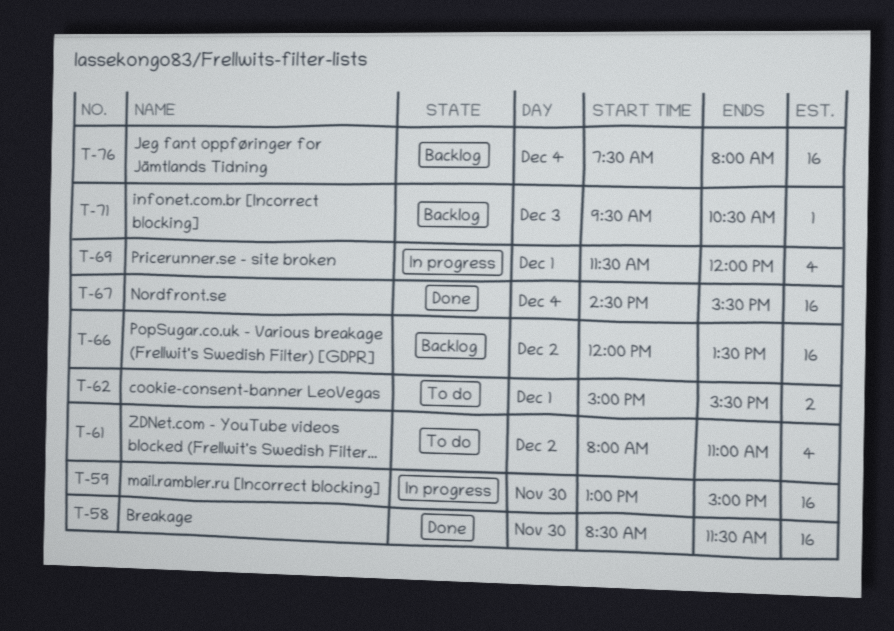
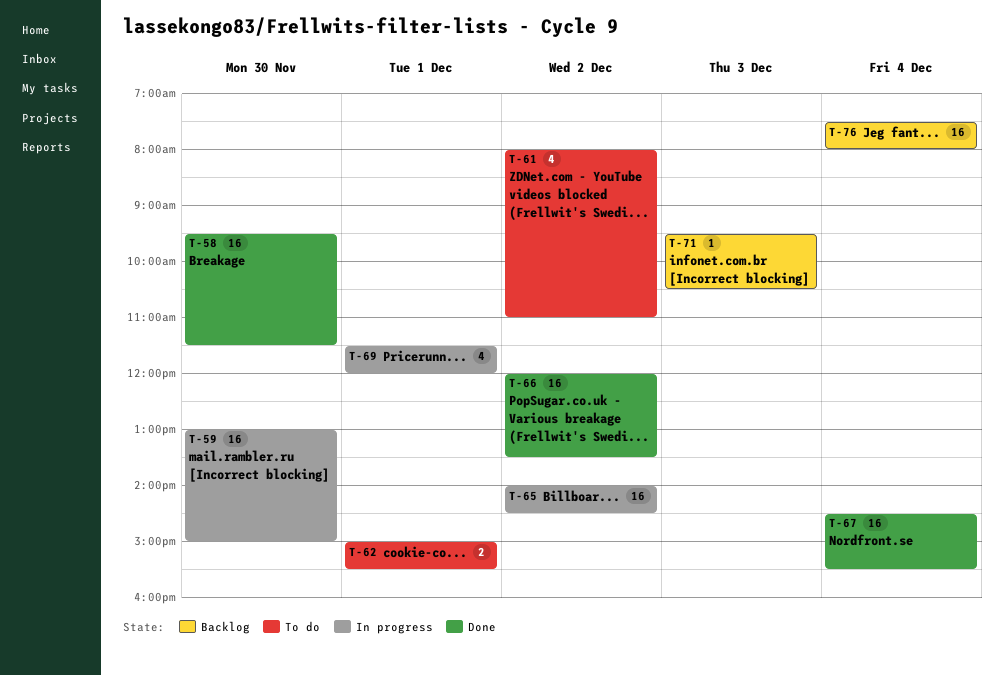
T-58, begins: 08:30 -> 09:30
T-65: none -> present
T-66, status: Backlog -> Done

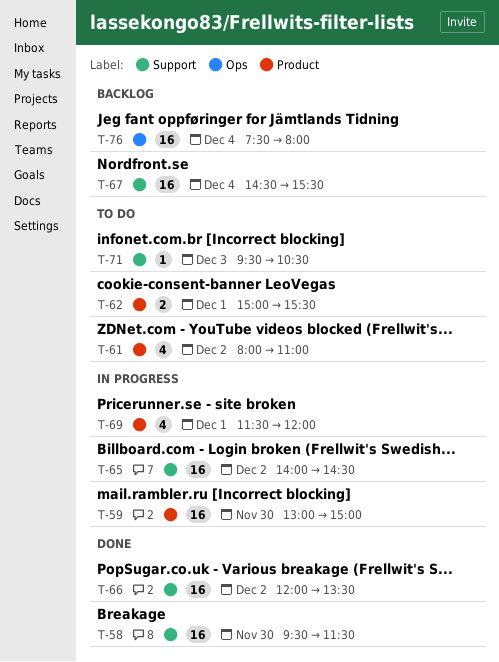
T-67, status: Done -> Backlog
T-71, status: Backlog -> To do

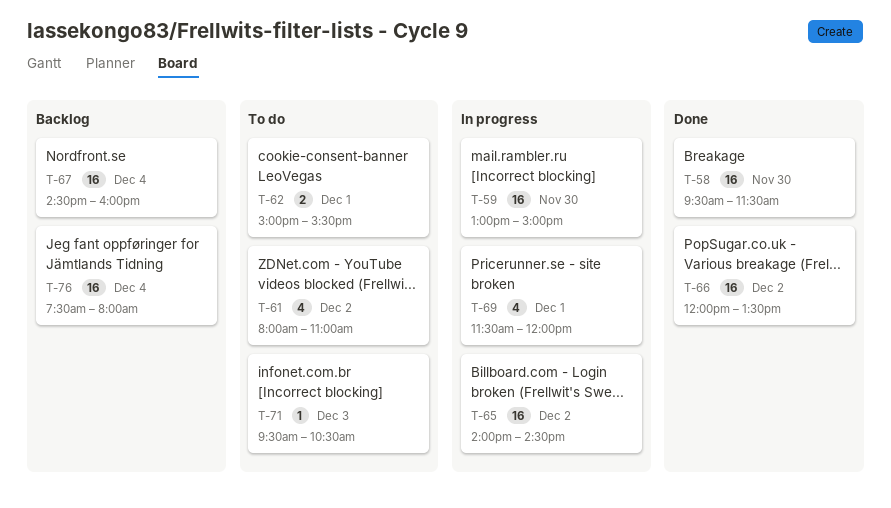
T-67, ends: 15:30 -> 16:00

